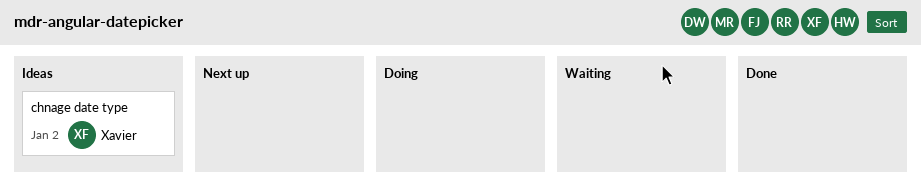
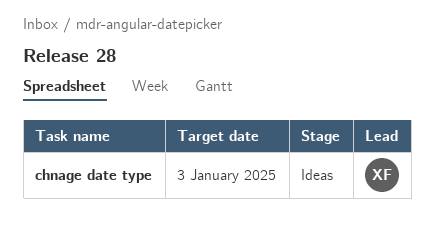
chnage date type, due: Jan 2 -> Jan 3

